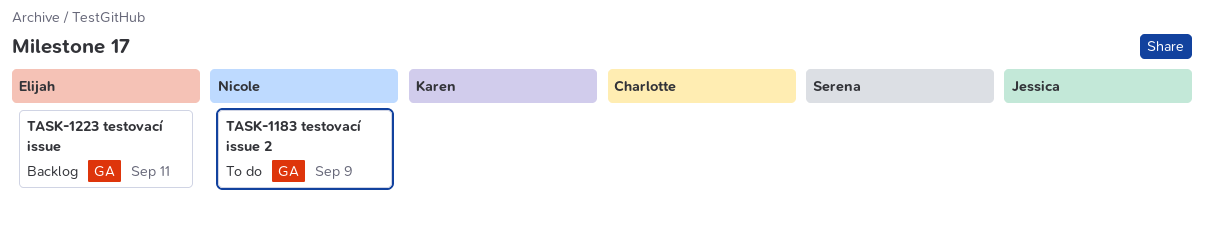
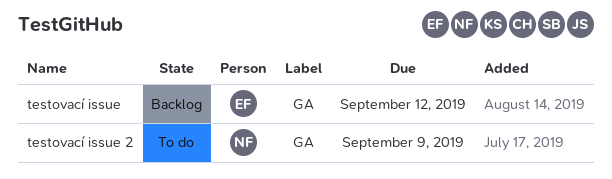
testovací issue, due: Sep 11 -> Sep 12

